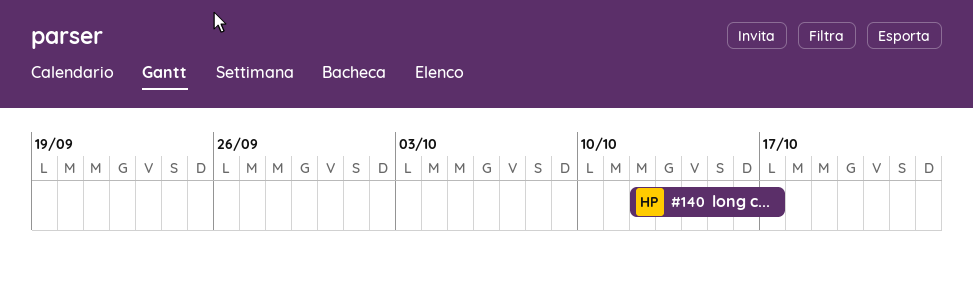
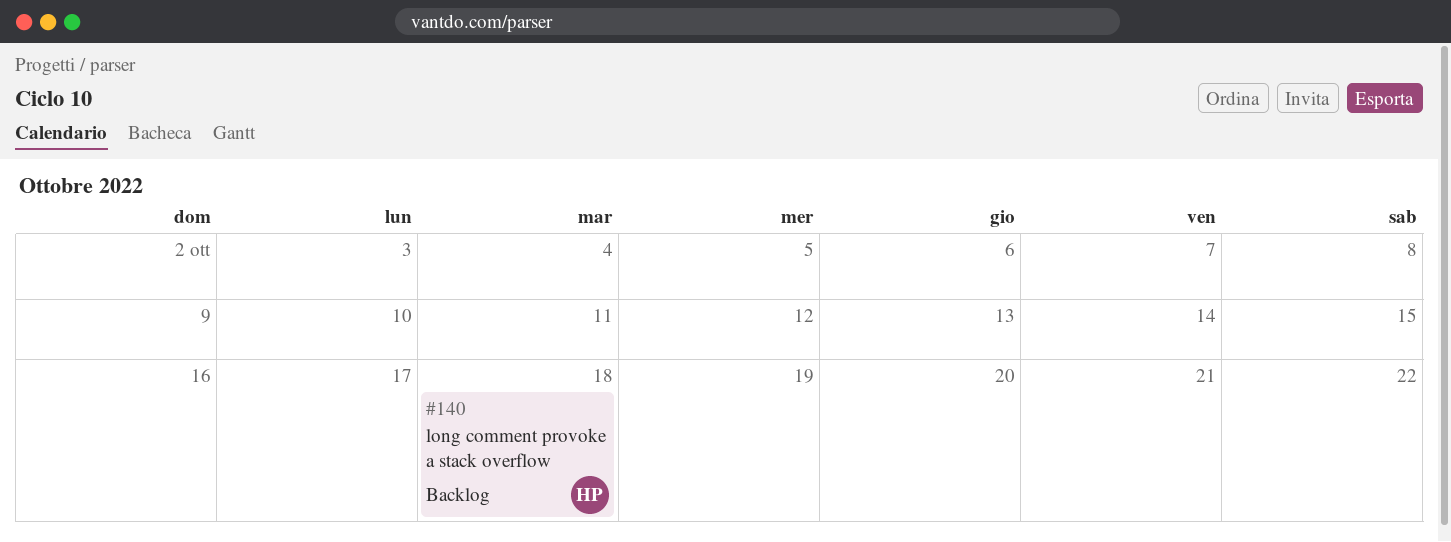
#140, due: Oct 17 -> Oct 18

